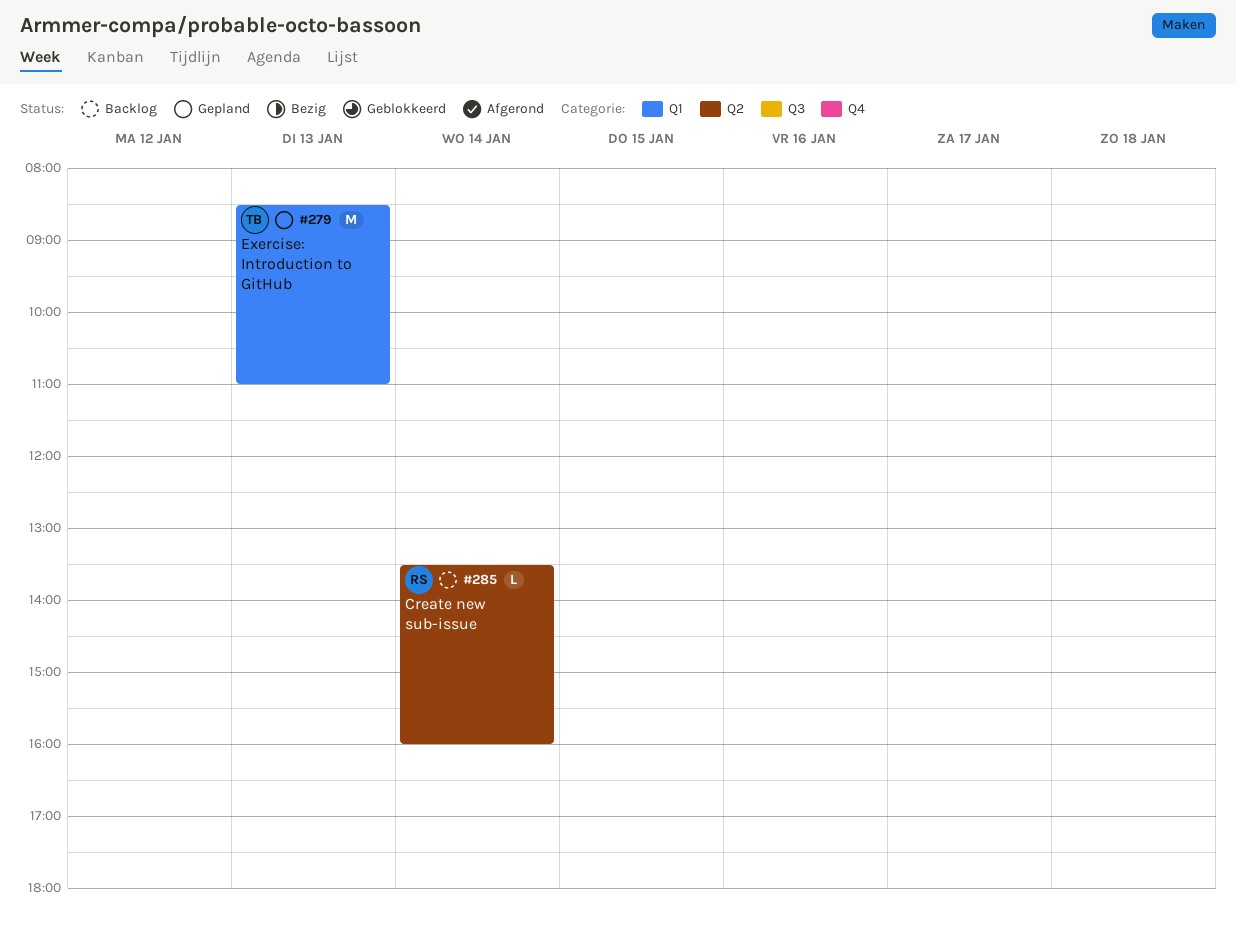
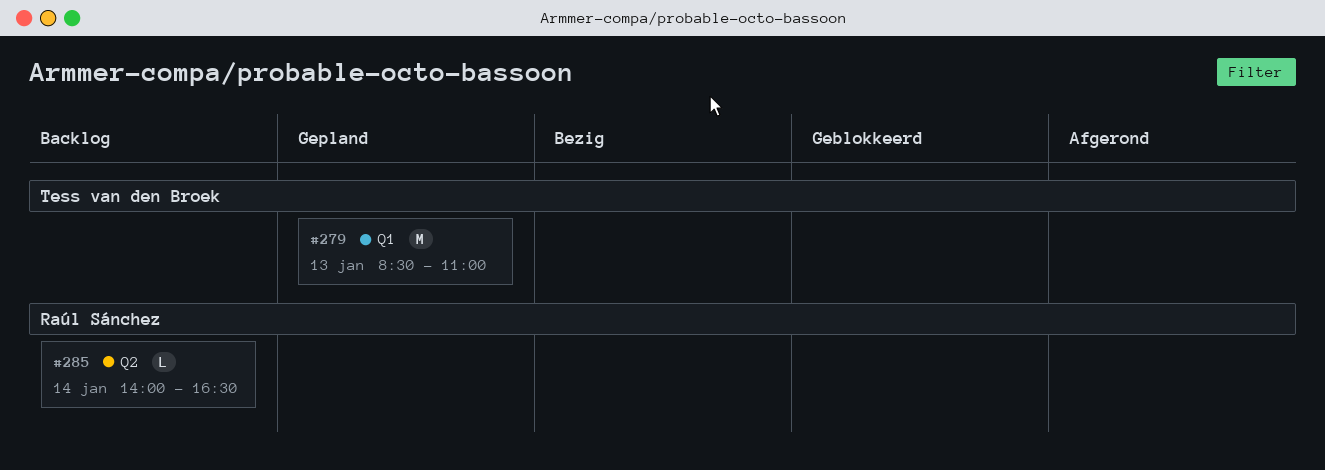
#285, begins: 13:30 -> 14:00
#285, ends: 16:00 -> 16:30

